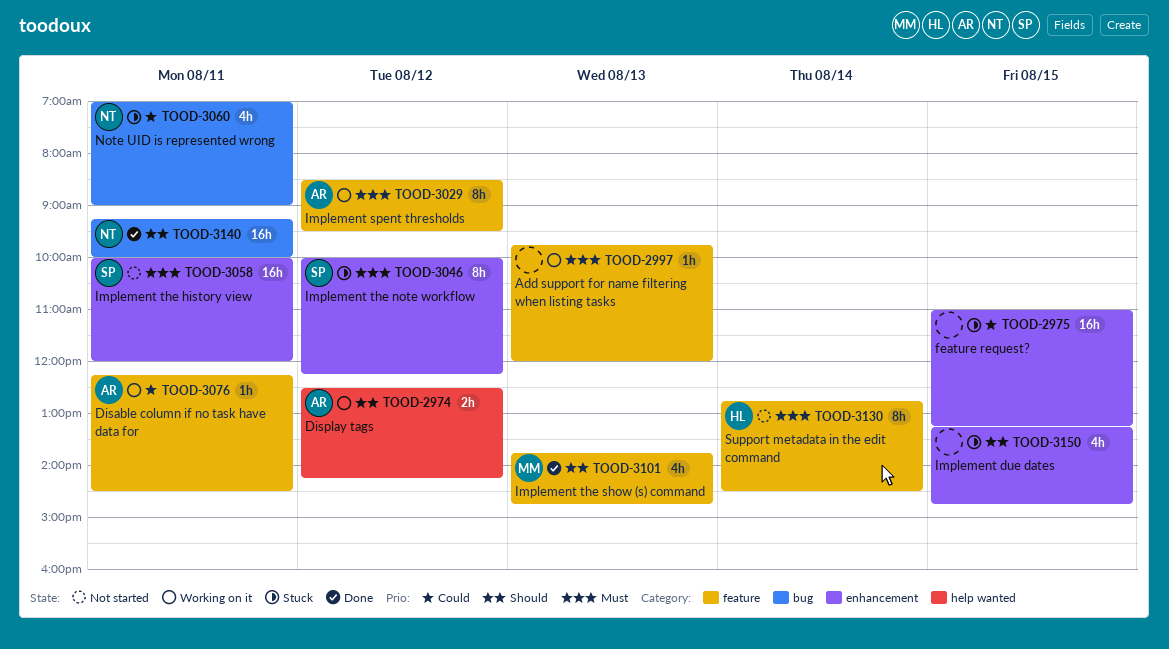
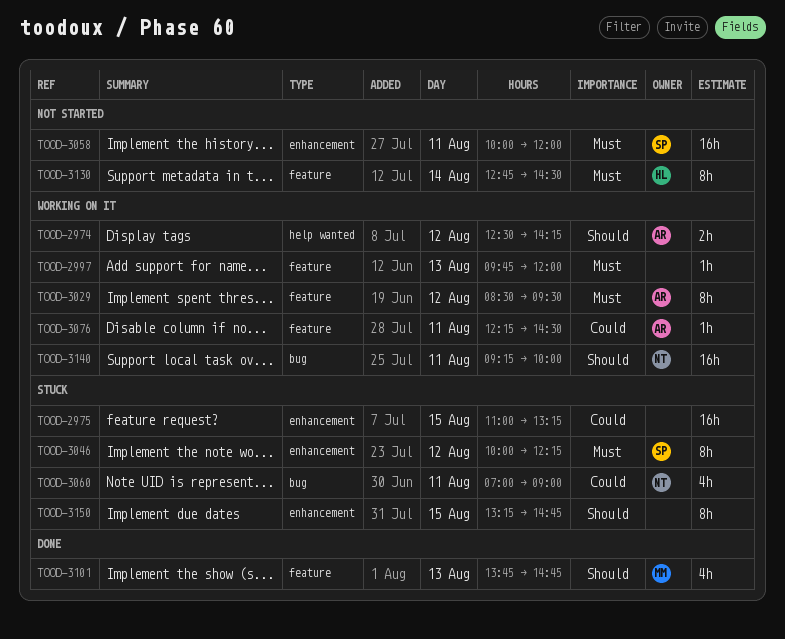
TOOD-3140, status: Done -> Working on it
TOOD-3150, estimate: 4h -> 8h

